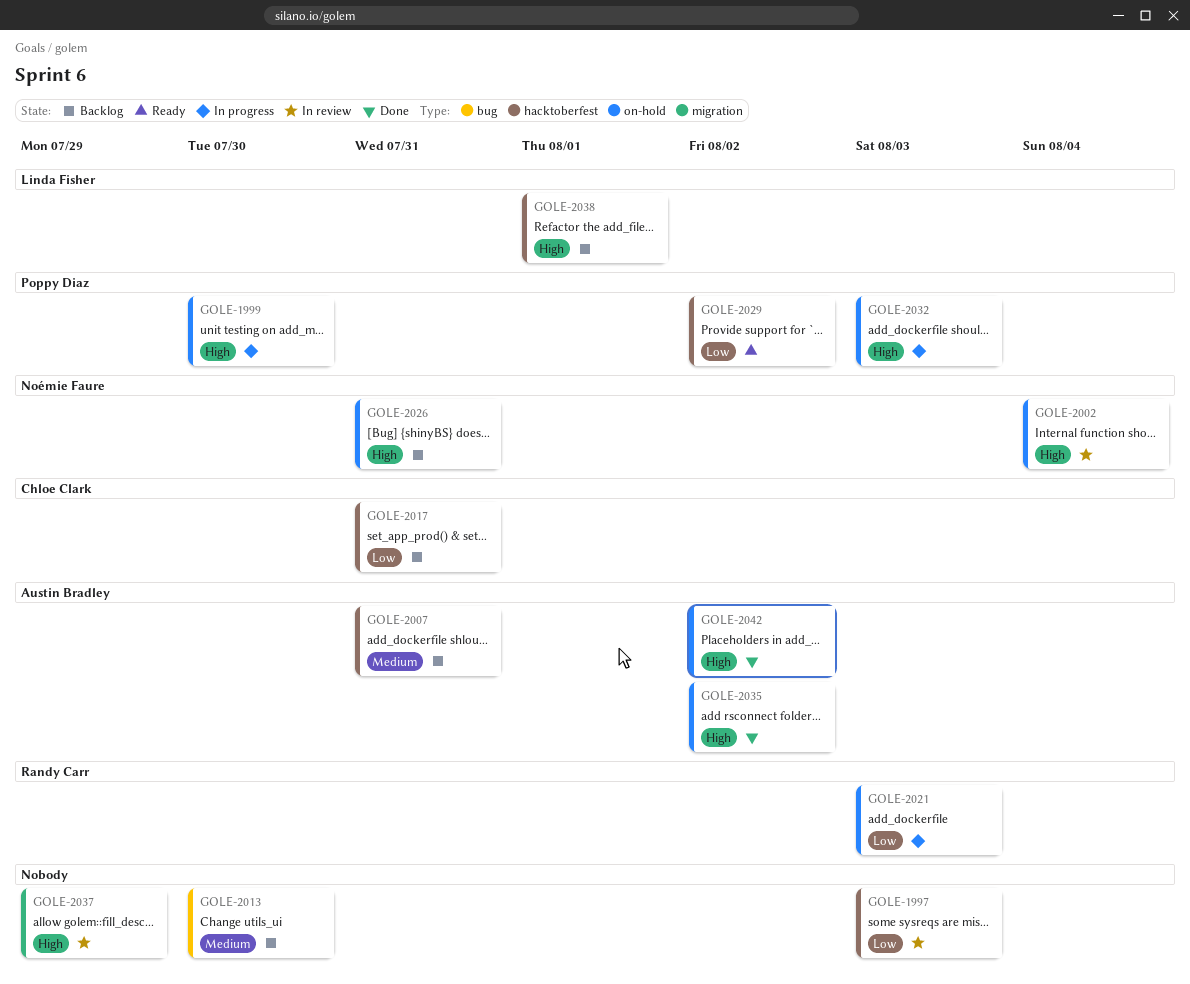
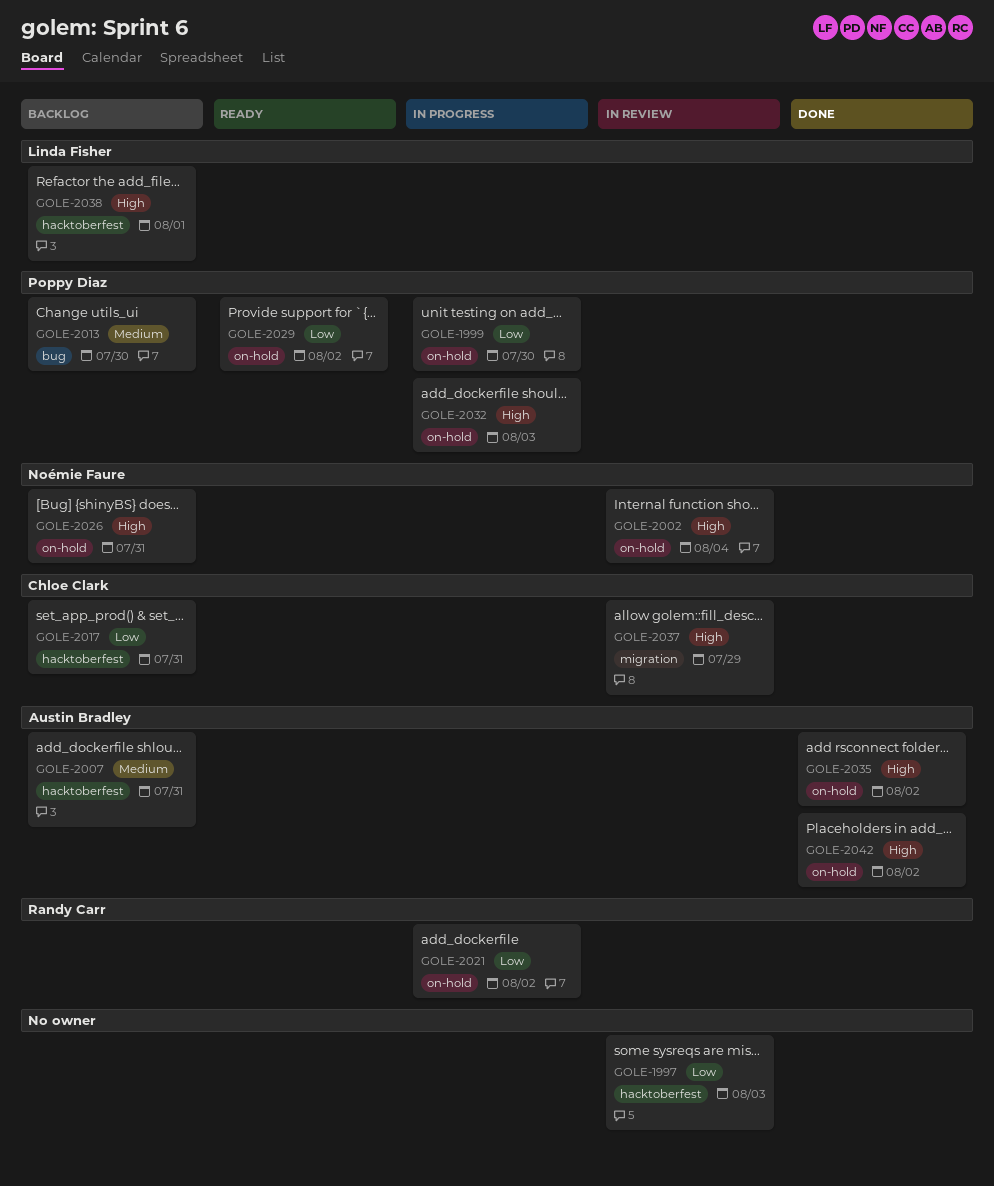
GOLE-1999, priority: High -> Low
GOLE-2013, owner: none -> Poppy Diaz
GOLE-2021, due: Aug 3 -> Aug 2
GOLE-2029, label: hacktoberfest -> on-hold
GOLE-2037, owner: none -> Chloe Clark

